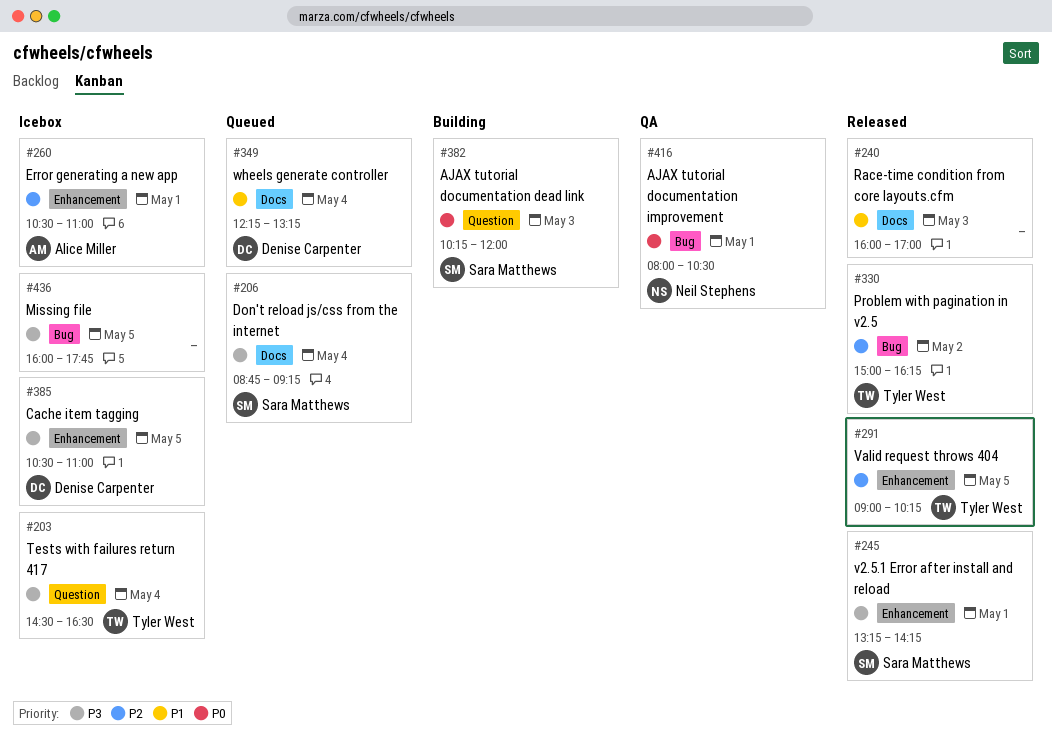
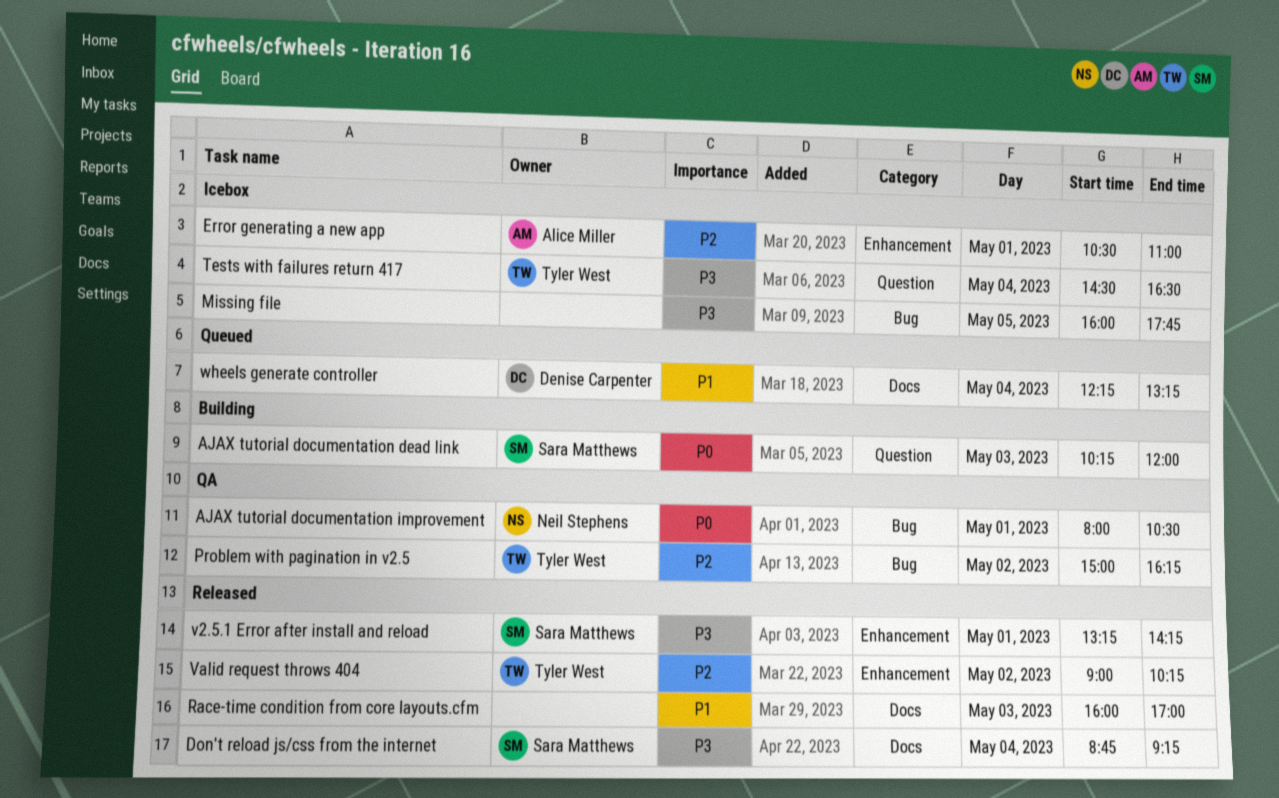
Cache item tagging: present -> none
Don't reload js/css from the internet, status: Queued -> Released
Problem with pagination in v2.5, status: Released -> QA
Valid request throws 404, day: May 5 -> May 2

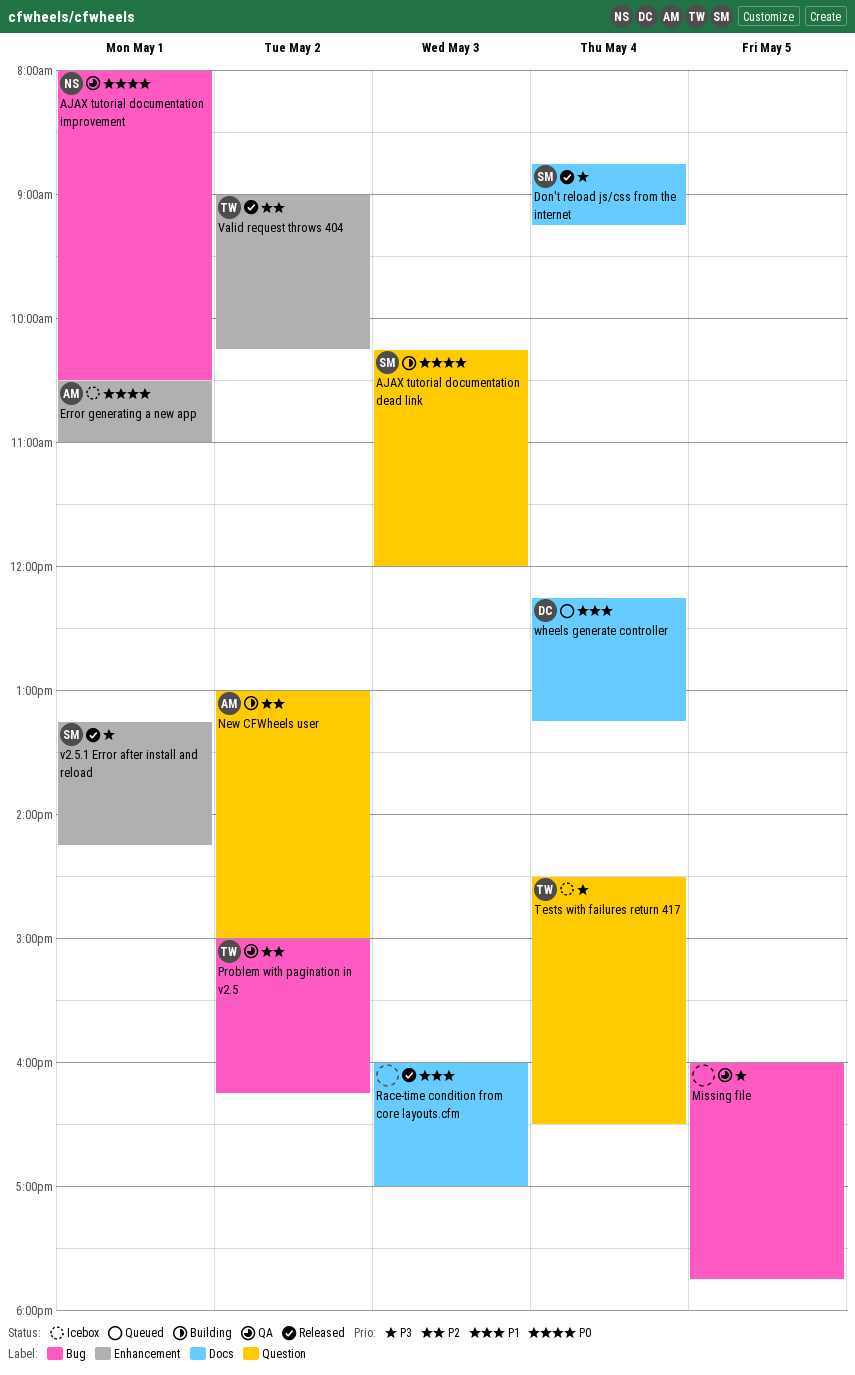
Error generating a new app, priority: P2 -> P0
Missing file, status: Icebox -> QA
New CFWheels user: none -> present

